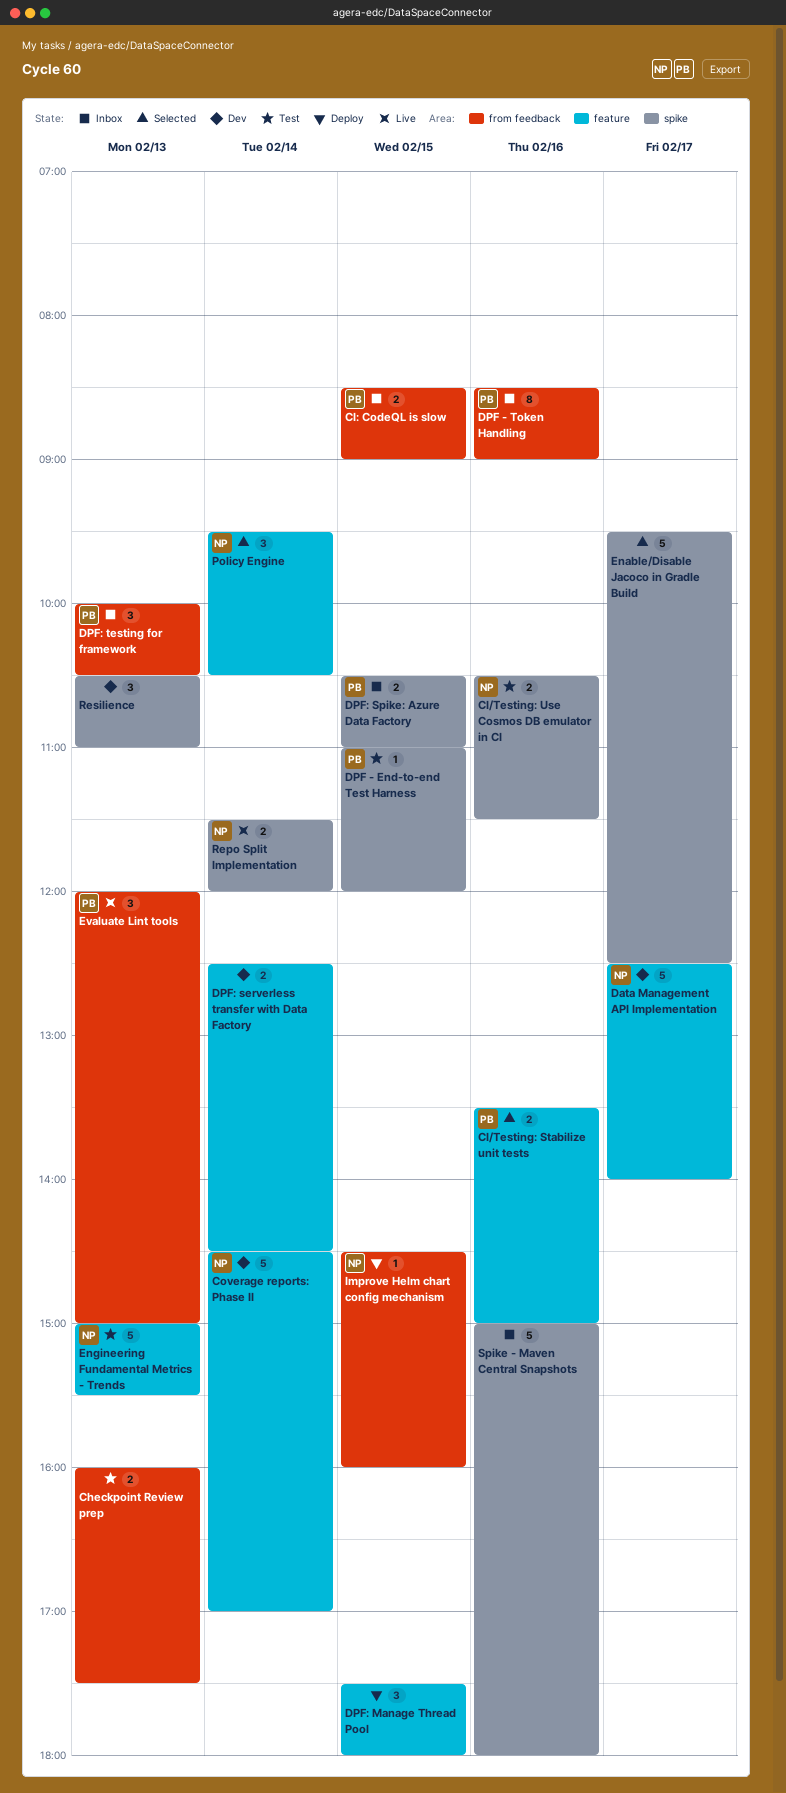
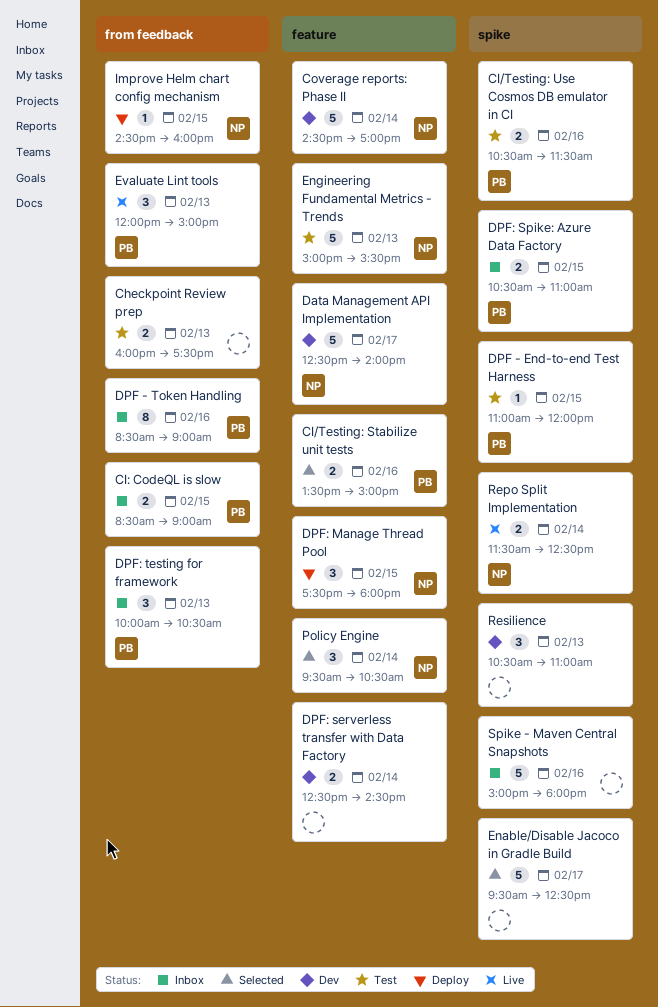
CI/Testing: Use Cosmos DB emulator in CI, owner: NP -> PB
DPF: Manage Thread Pool, owner: none -> NP
Repo Split Implementation, ends: 12:00 -> 12:30

